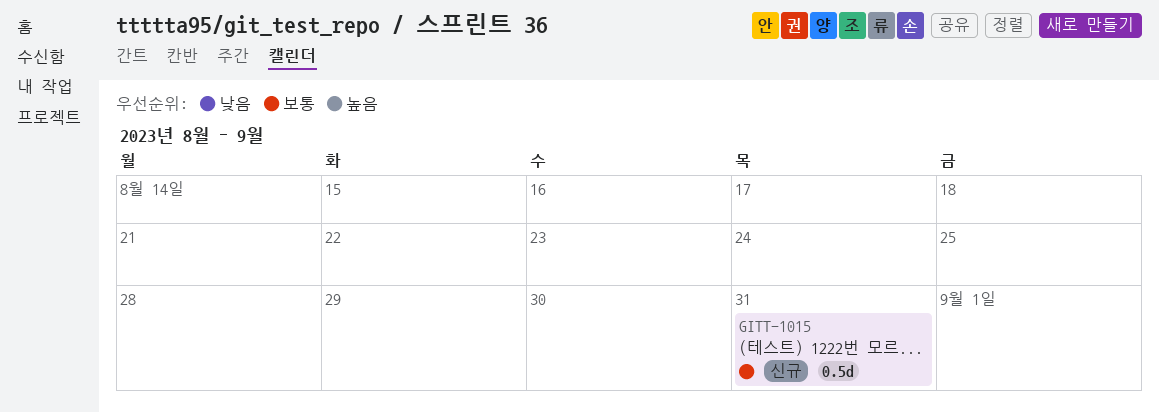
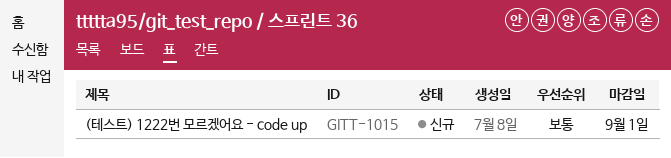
GITT-1015, due: Aug 31 -> Sep 1

